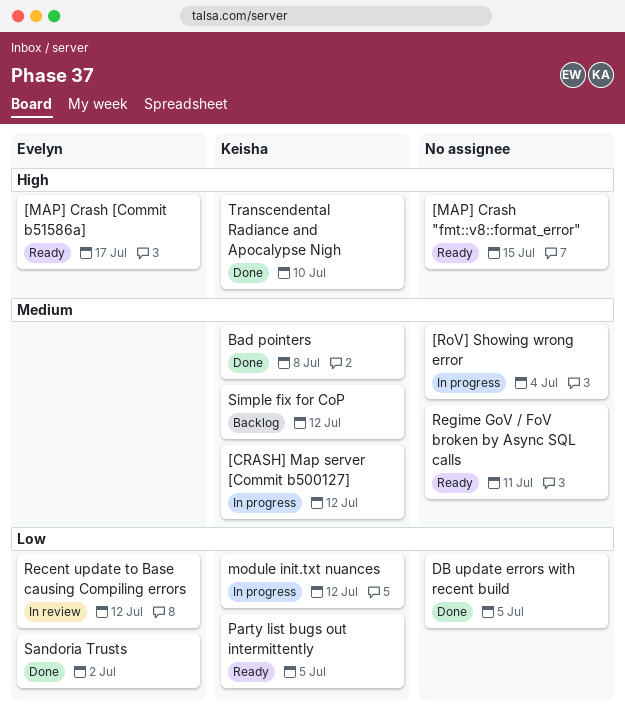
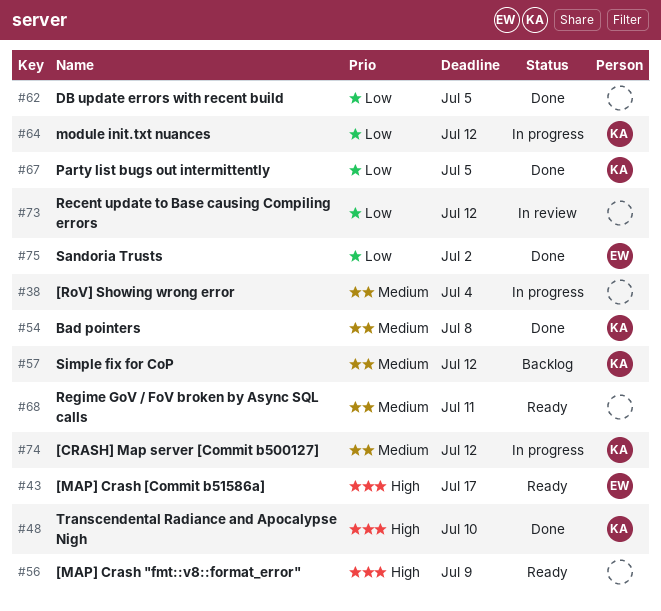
[MAP] Crash "fmt::v8::format_error", due: Jul 15 -> Jul 9
Party list bugs out intermittently, status: Ready -> Done
Recent update to Base causing Compiling errors, owner: Evelyn -> none

